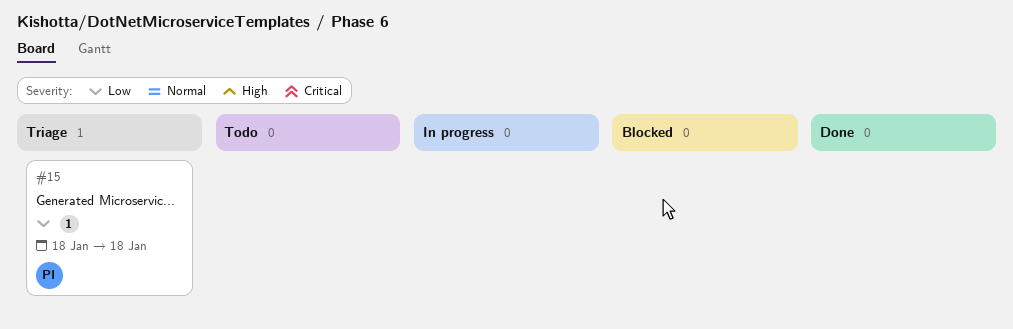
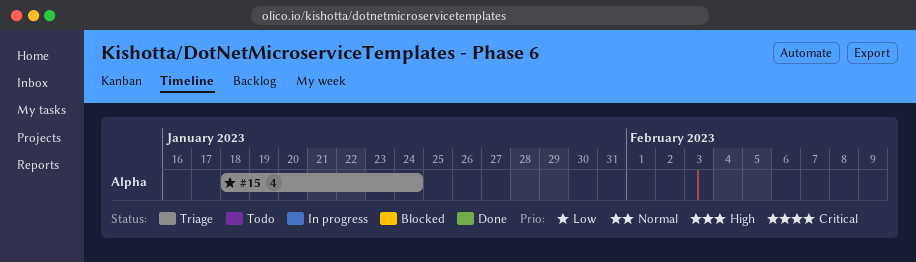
#15, estimate: 1 -> 4
#15, due: Jan 18 -> Jan 24

